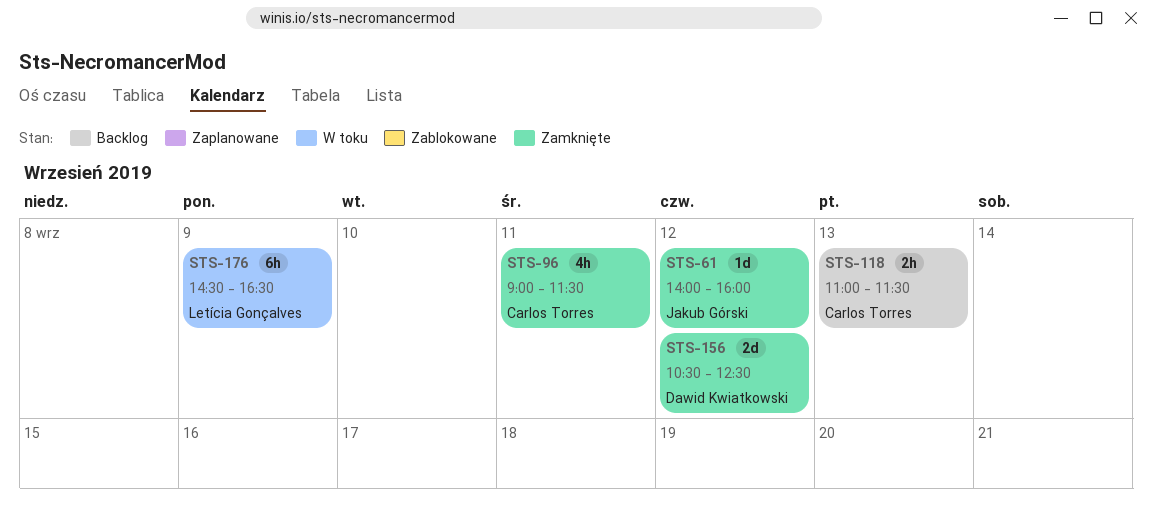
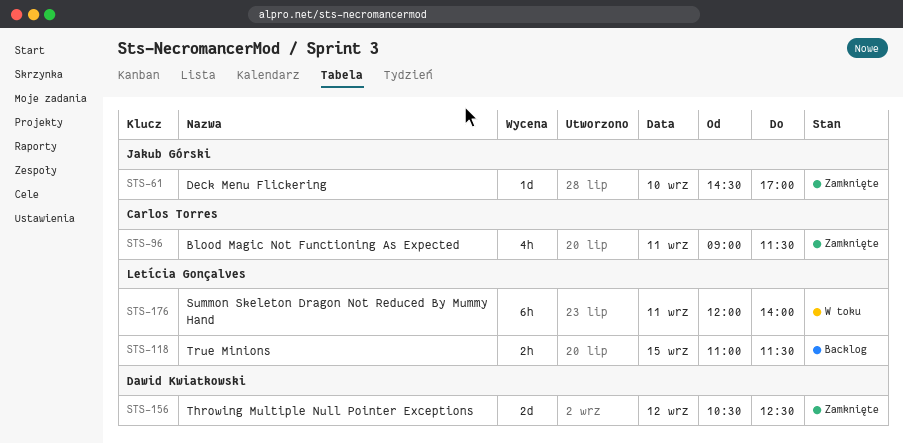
STS-61, day: Sep 12 -> Sep 10
STS-61, begins: 14:00 -> 14:30
STS-61, ends: 16:00 -> 17:00
STS-118, owner: Carlos Torres -> Letícia Gonçalves
STS-118, day: Sep 13 -> Sep 15
STS-176, day: Sep 9 -> Sep 11
STS-176, begins: 14:30 -> 12:00
STS-176, ends: 16:30 -> 14:00

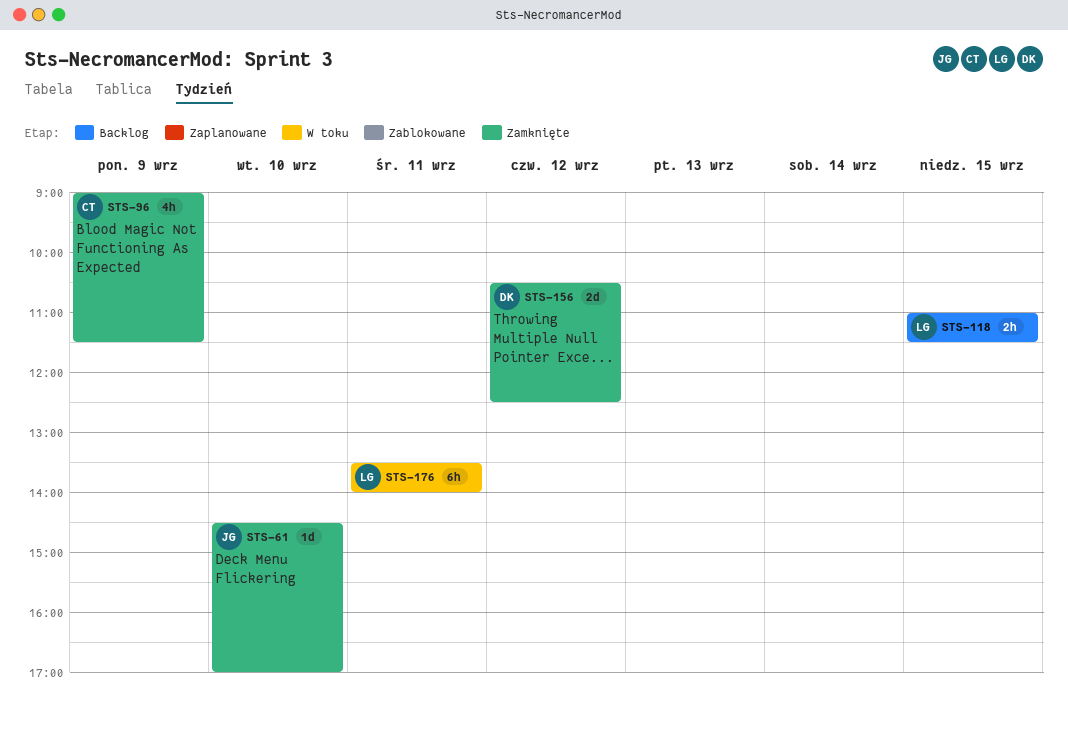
STS-96, day: Sep 11 -> Sep 9
STS-176, begins: 12:00 -> 13:30

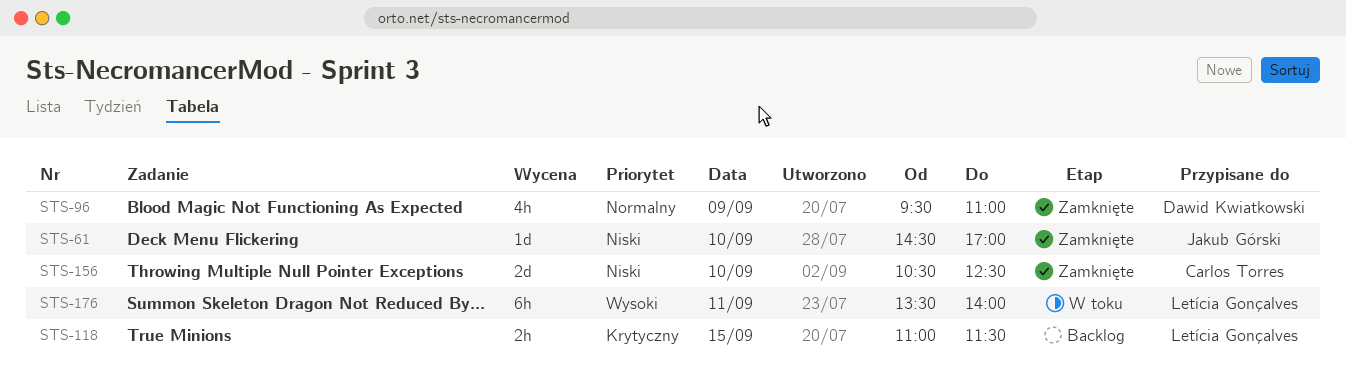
STS-96, owner: Carlos Torres -> Dawid Kwiatkowski
STS-96, begins: 09:00 -> 09:30
STS-96, ends: 11:30 -> 11:00
STS-156, owner: Dawid Kwiatkowski -> Carlos Torres
STS-156, day: Sep 12 -> Sep 10

